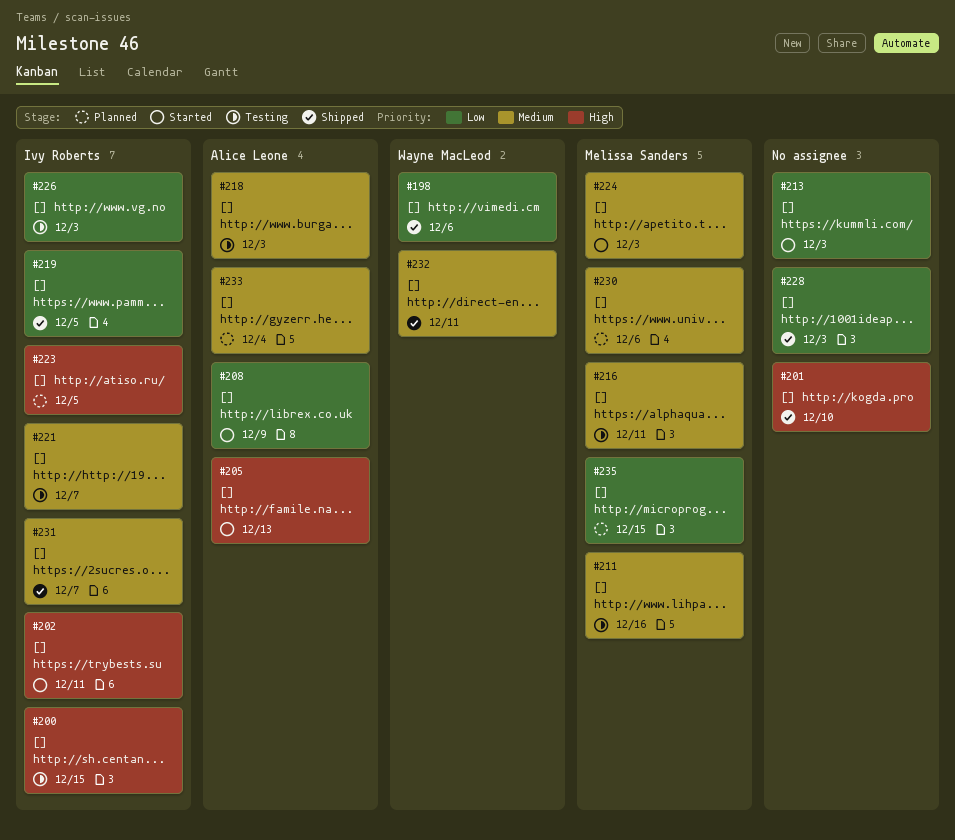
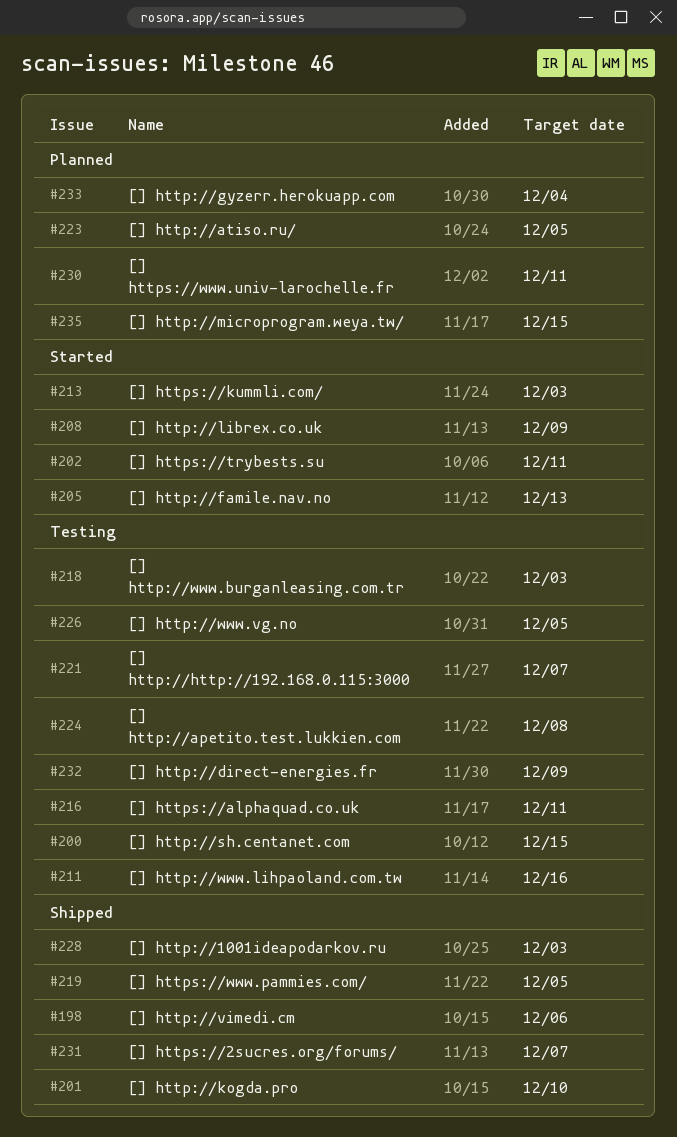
#224, status: Started -> Testing
#224, due: Dec 3 -> Dec 8
#226, due: Dec 3 -> Dec 5
#230, due: Dec 6 -> Dec 11
#232, status: Shipped -> Testing
#232, due: Dec 11 -> Dec 9

